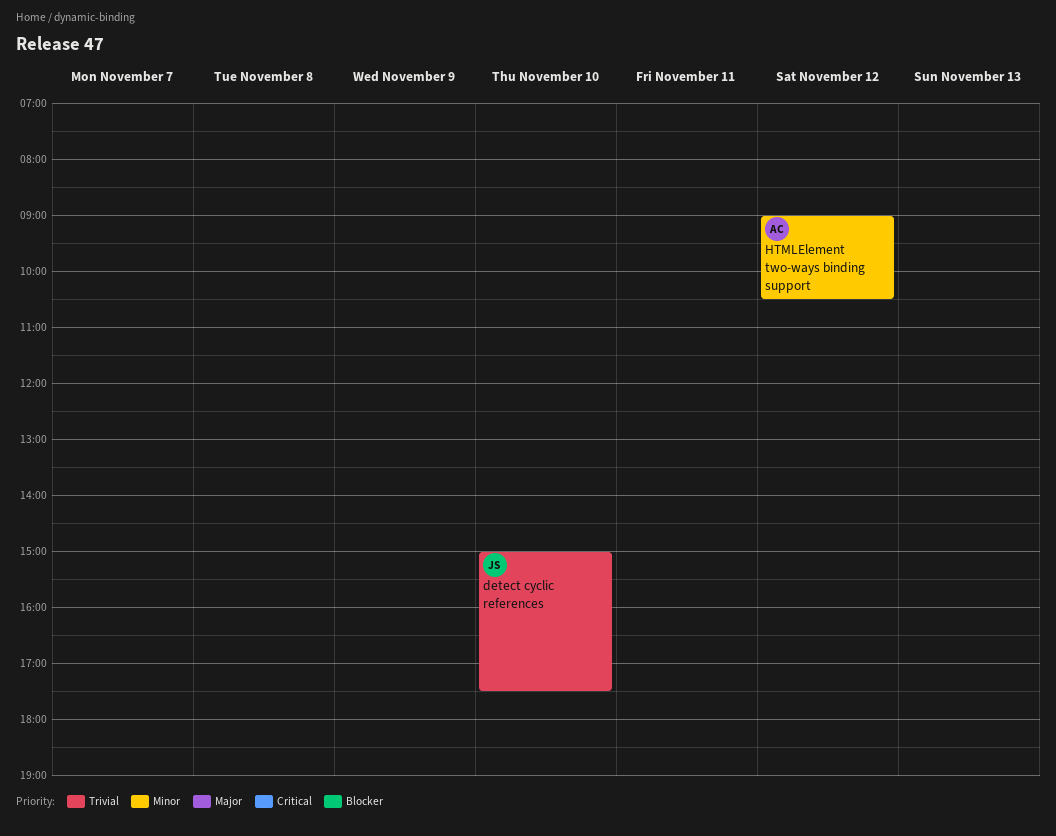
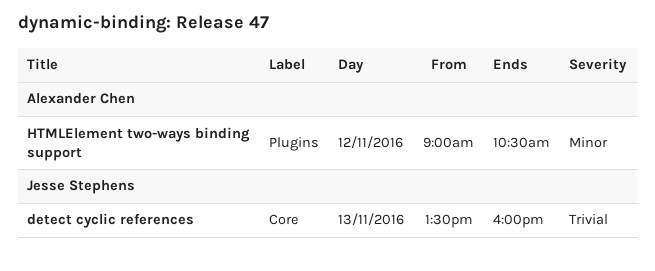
detect cyclic references, day: Nov 10 -> Nov 13
detect cyclic references, begins: 15:00 -> 13:30
detect cyclic references, ends: 17:30 -> 16:00

